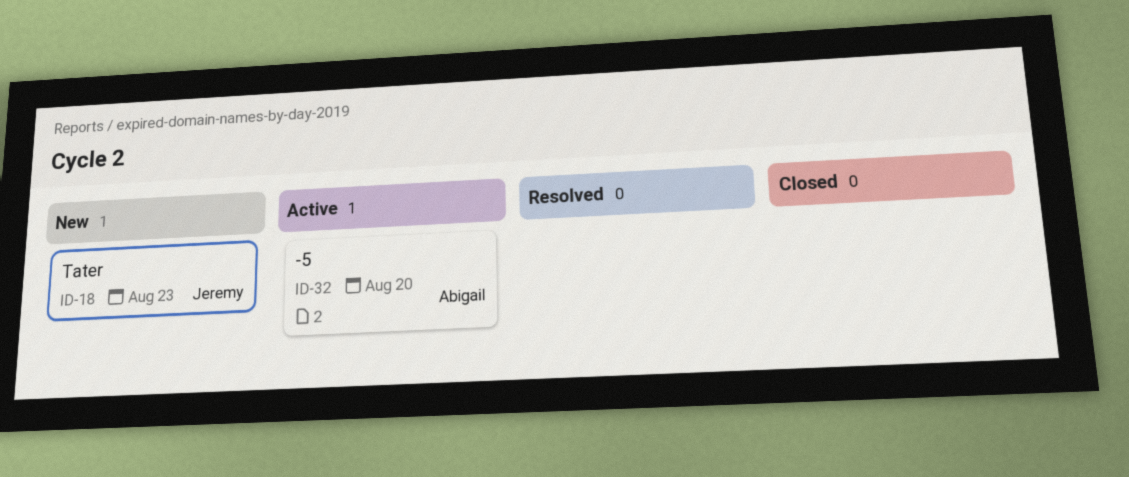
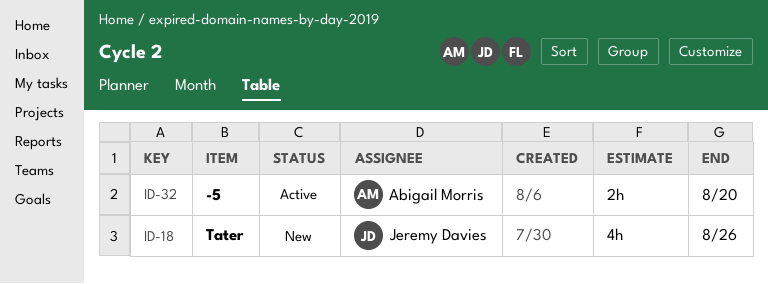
ID-18, due: Aug 23 -> Aug 26

